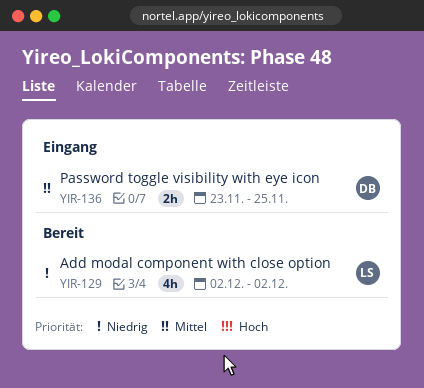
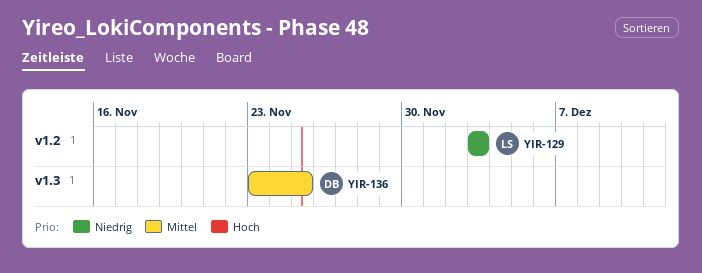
YIR-129, start: Dec 2 -> Dec 3
YIR-129, due: Dec 2 -> Dec 3

